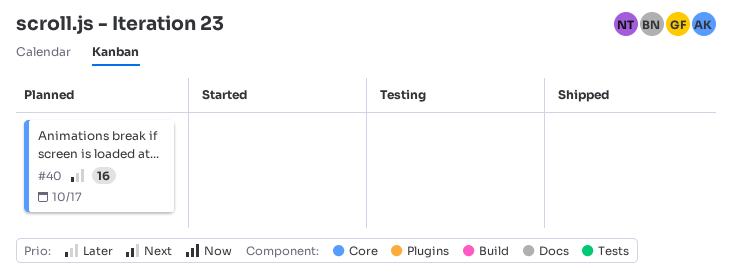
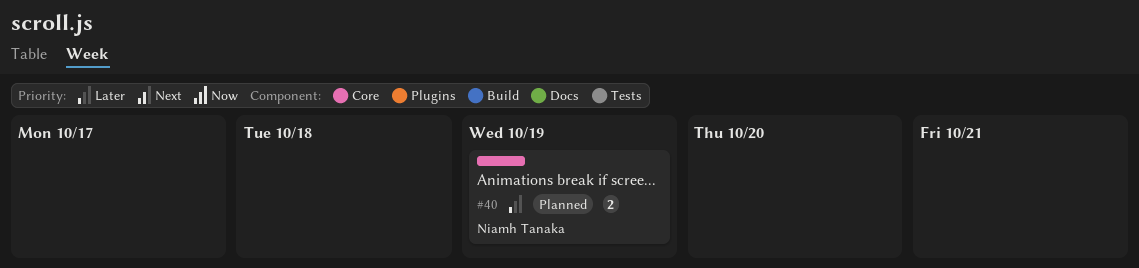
#40, estimate: 16 -> 2
#40, due: Oct 17 -> Oct 19

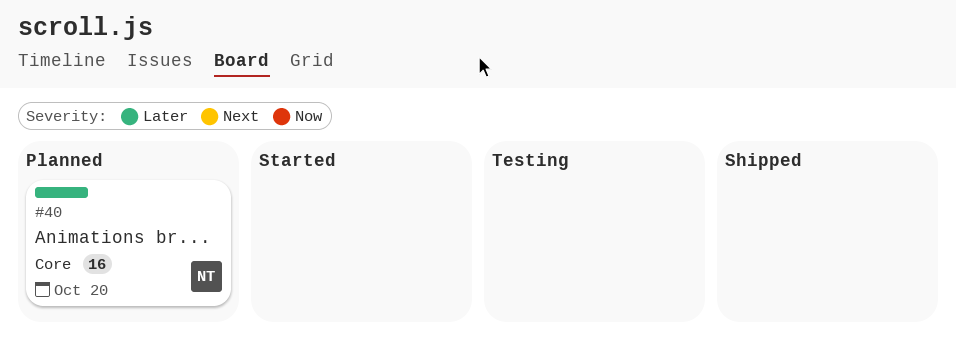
#40, estimate: 2 -> 16
#40, due: Oct 19 -> Oct 20

